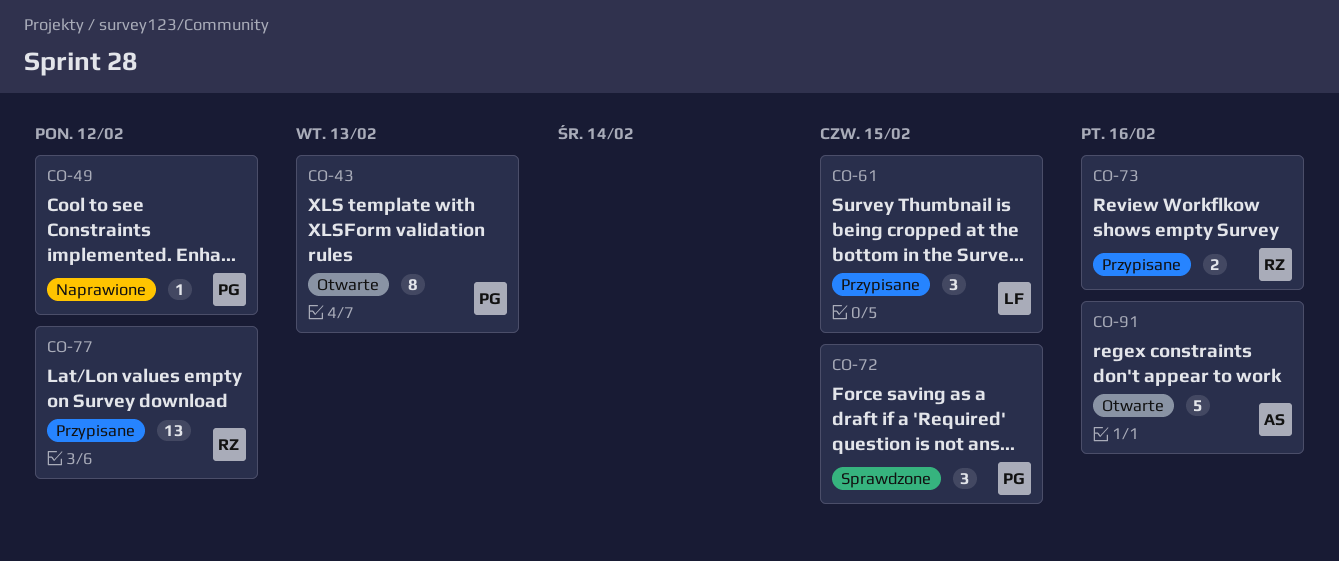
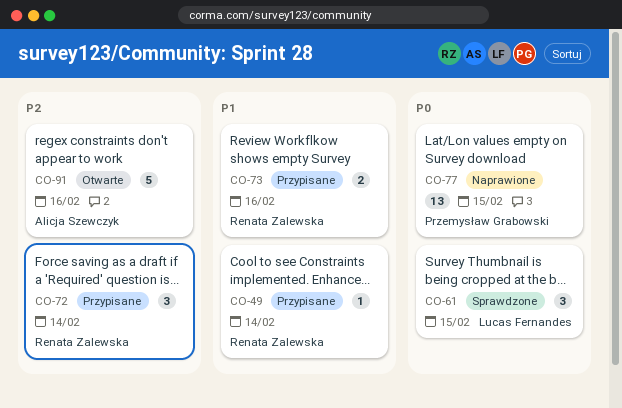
CO-43: present -> none
CO-49, status: Naprawione -> Przypisane
CO-49, owner: Przemysław Grabowski -> Renata Zalewska
CO-49, due: Feb 12 -> Feb 14
CO-61, status: Przypisane -> Sprawdzone
CO-72, status: Sprawdzone -> Przypisane
CO-72, owner: Przemysław Grabowski -> Renata Zalewska
CO-72, due: Feb 15 -> Feb 14
CO-77, status: Przypisane -> Naprawione
CO-77, owner: Renata Zalewska -> Przemysław Grabowski
CO-77, due: Feb 12 -> Feb 15

